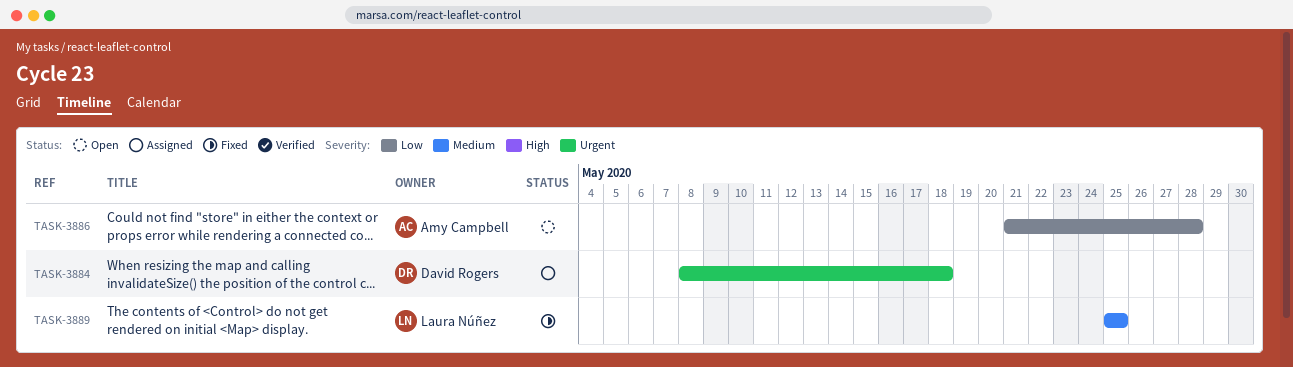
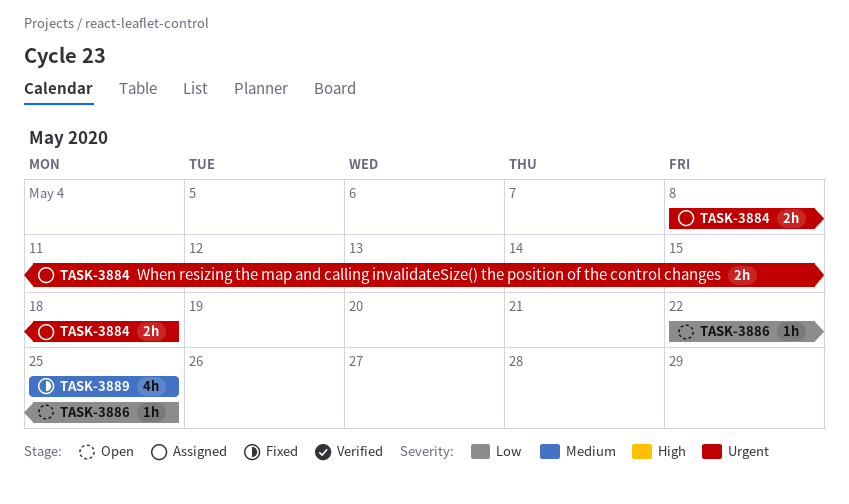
TASK-3886, start: May 21 -> May 22
TASK-3886, due: May 28 -> May 25

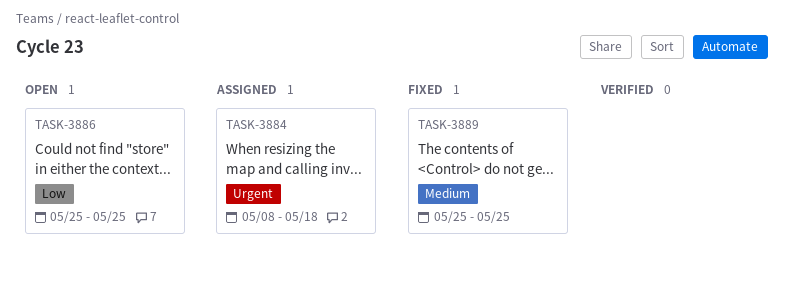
TASK-3886, start: May 22 -> May 25

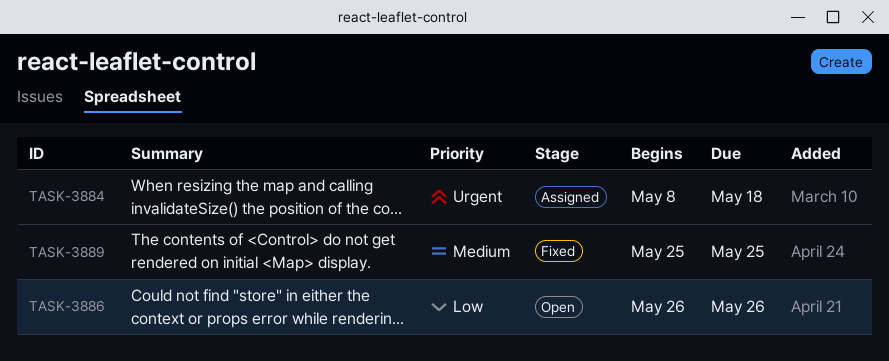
TASK-3886, start: May 25 -> May 26
TASK-3886, due: May 25 -> May 26

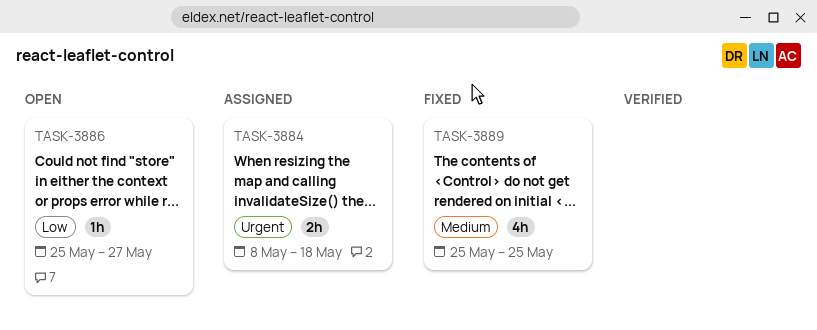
TASK-3886, start: May 26 -> May 25
TASK-3886, due: May 26 -> May 27

